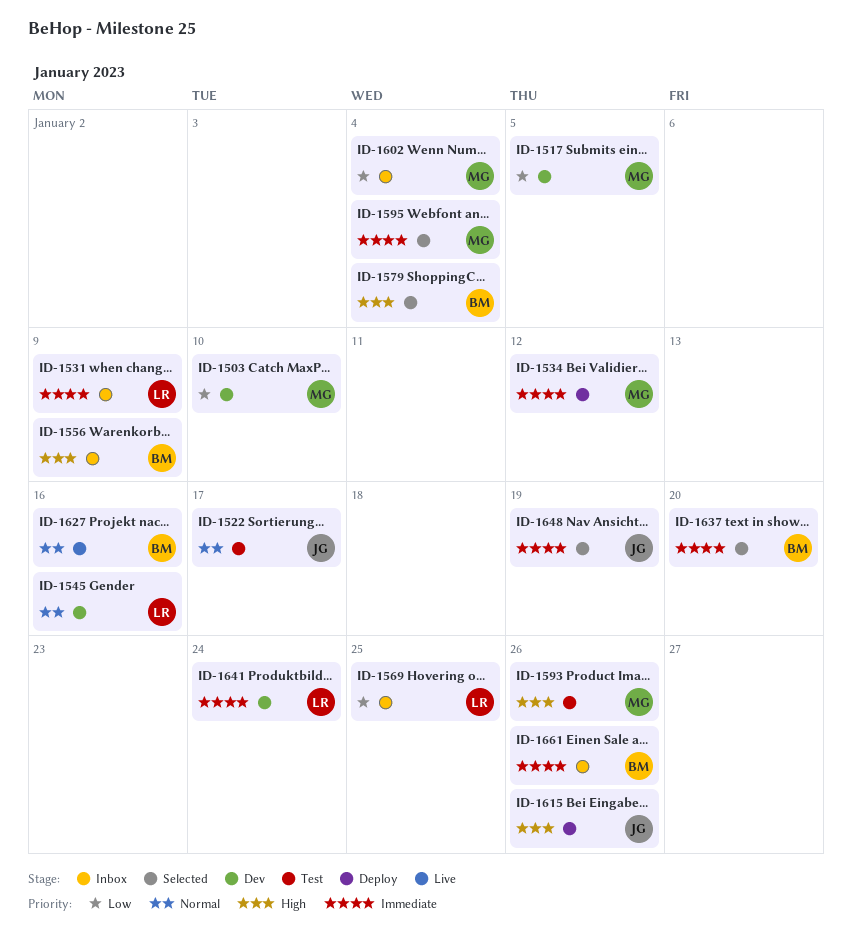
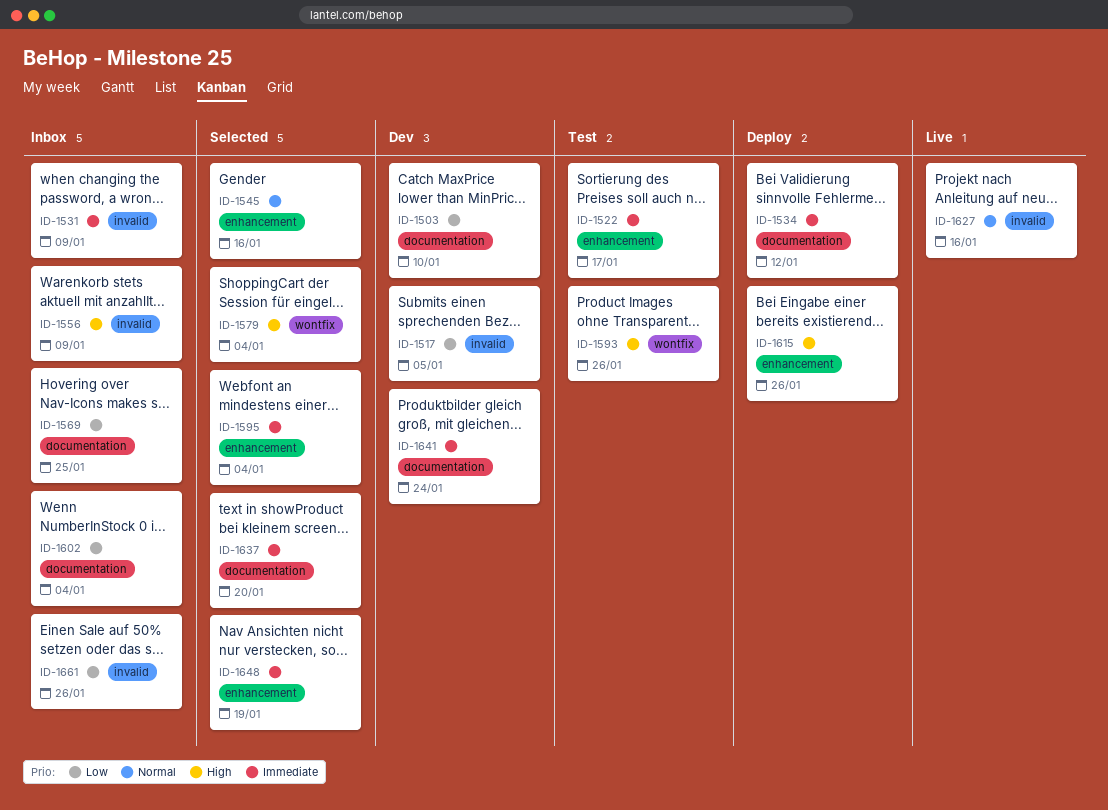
ID-1522, priority: Normal -> Immediate
ID-1545, status: Dev -> Selected
ID-1661, priority: Immediate -> Low

